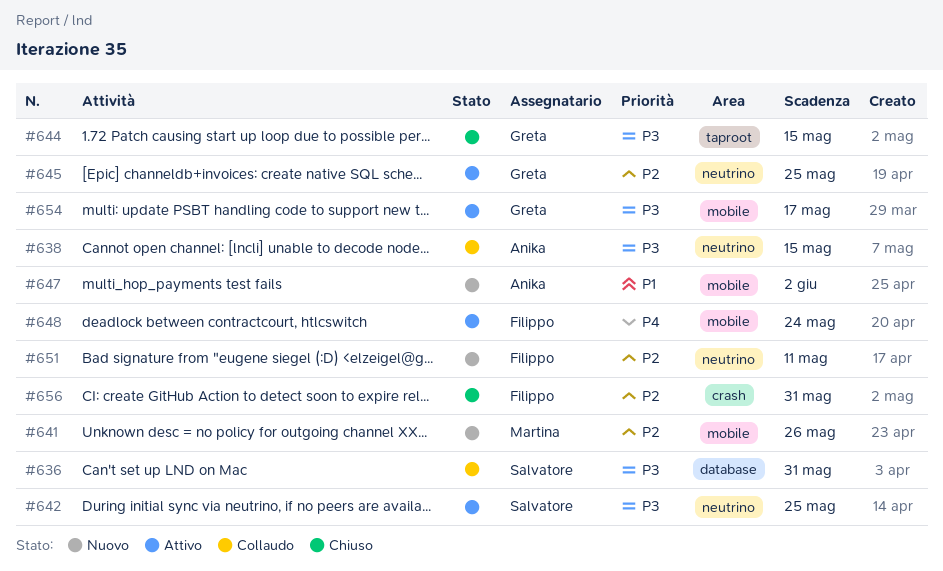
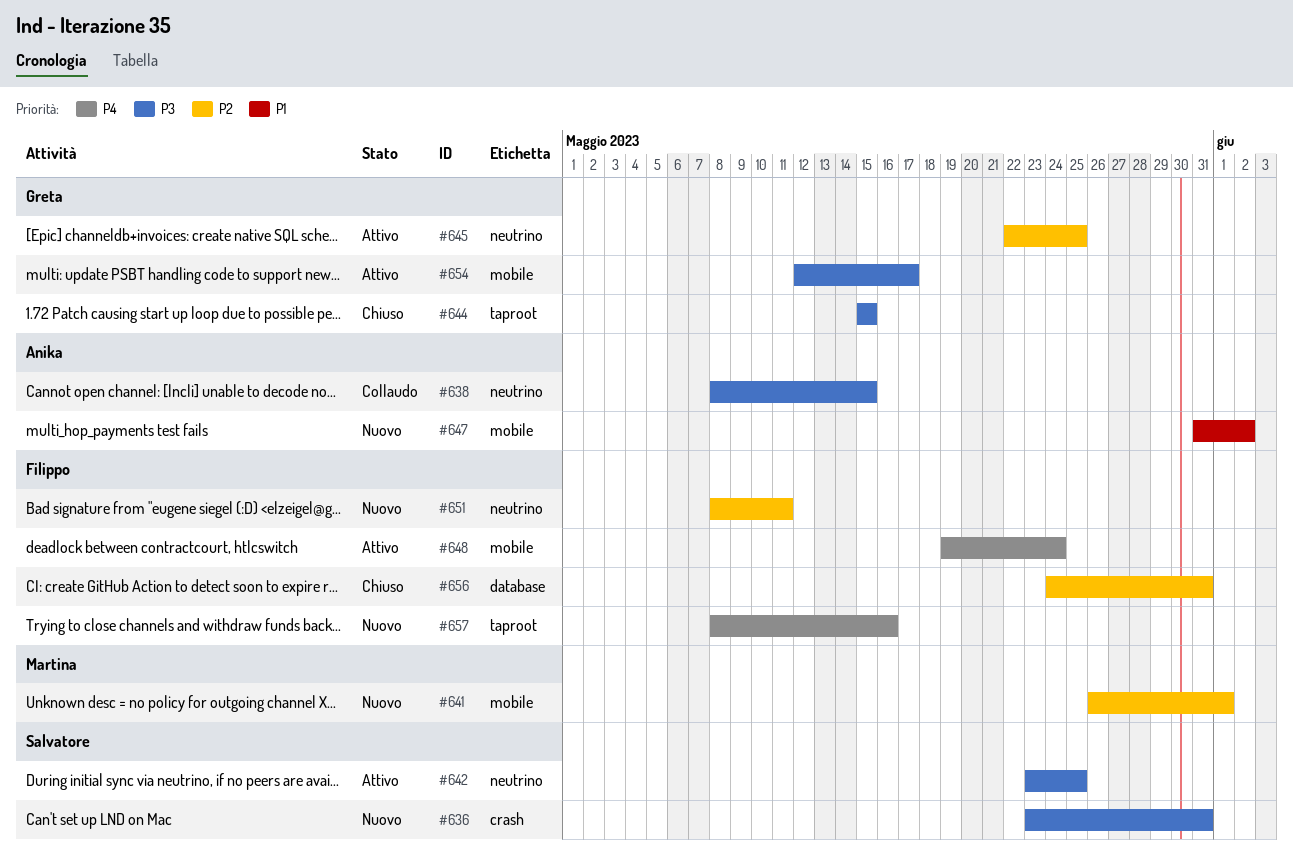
#636, status: Collaudo -> Nuovo
#636, label: database -> crash
#641, due: May 26 -> Jun 1
#656, label: crash -> database
#657: none -> present

